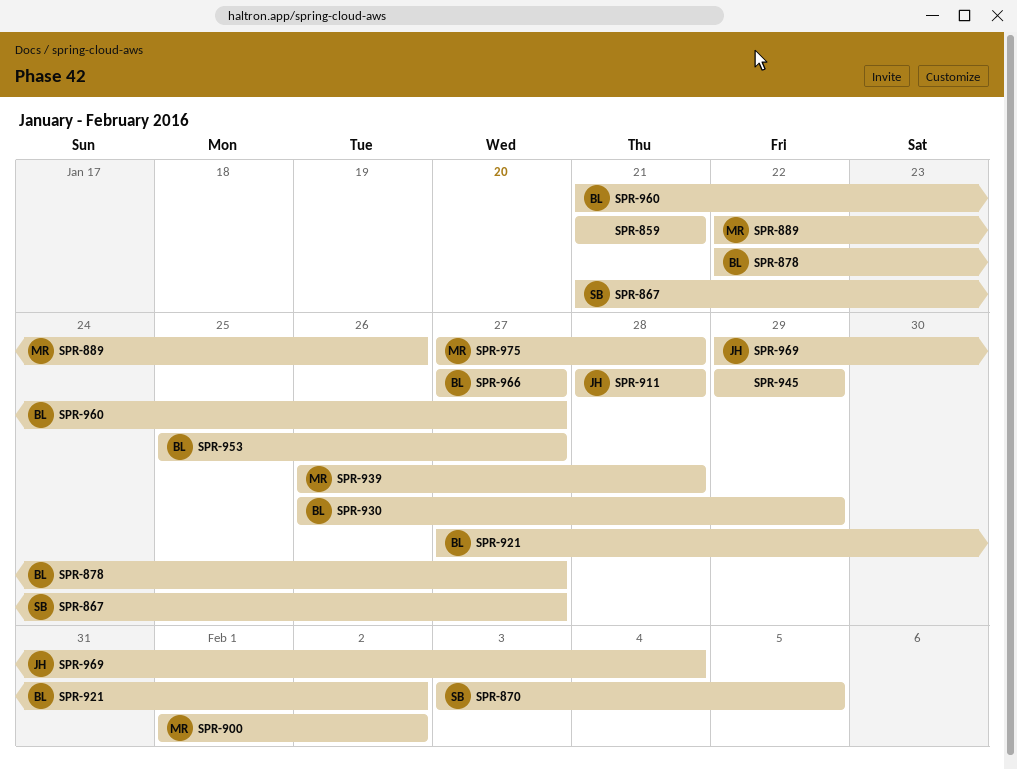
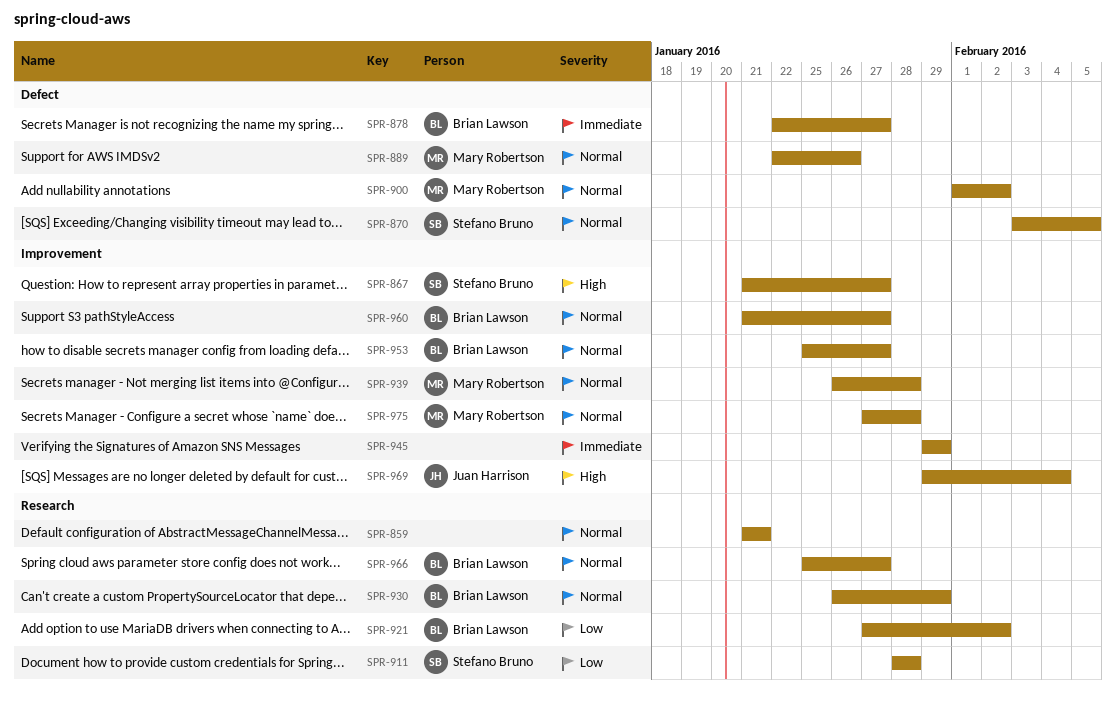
SPR-911, owner: Juan Harrison -> Stefano Bruno
SPR-966, start: Jan 27 -> Jan 25

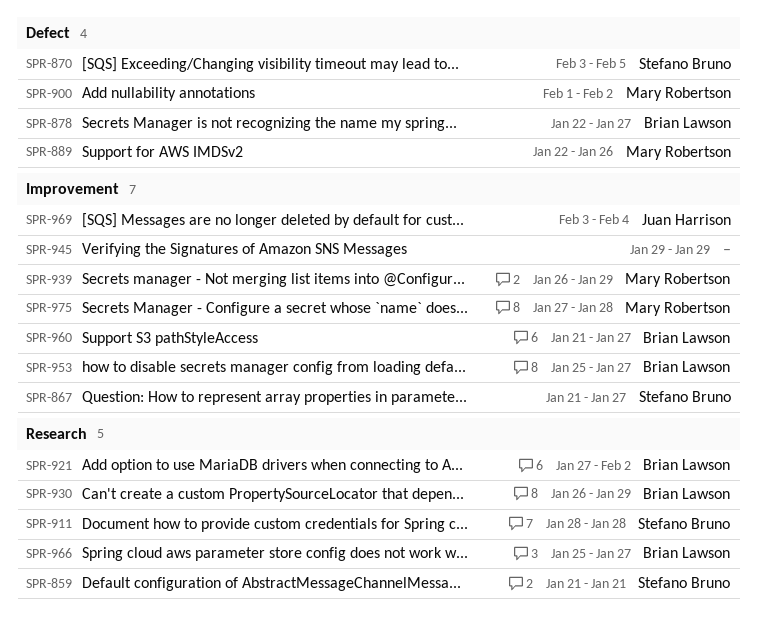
SPR-859, owner: none -> Stefano Bruno
SPR-939, due: Jan 28 -> Jan 29
SPR-969, start: Jan 29 -> Feb 3

